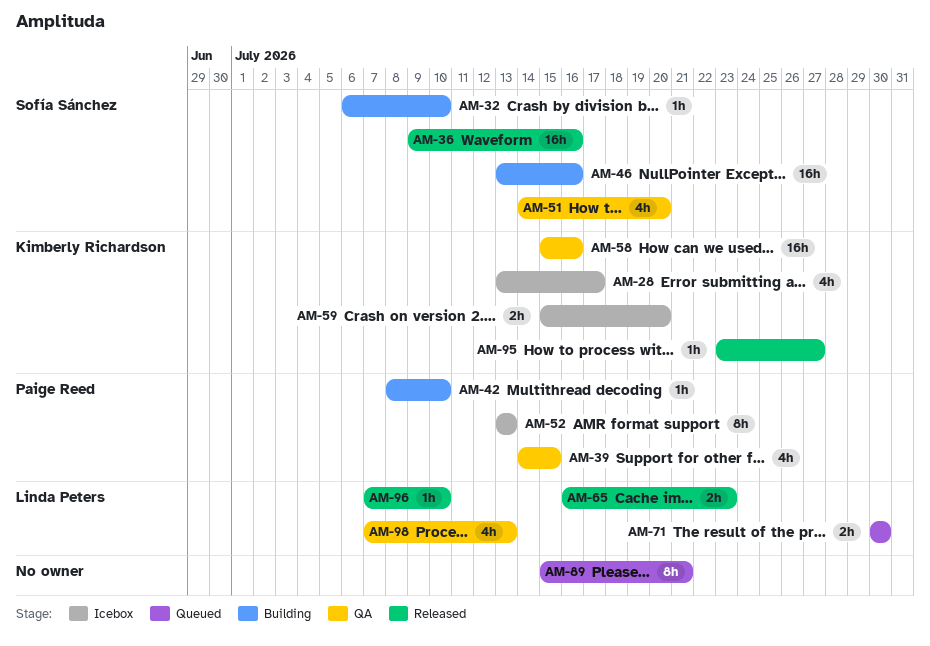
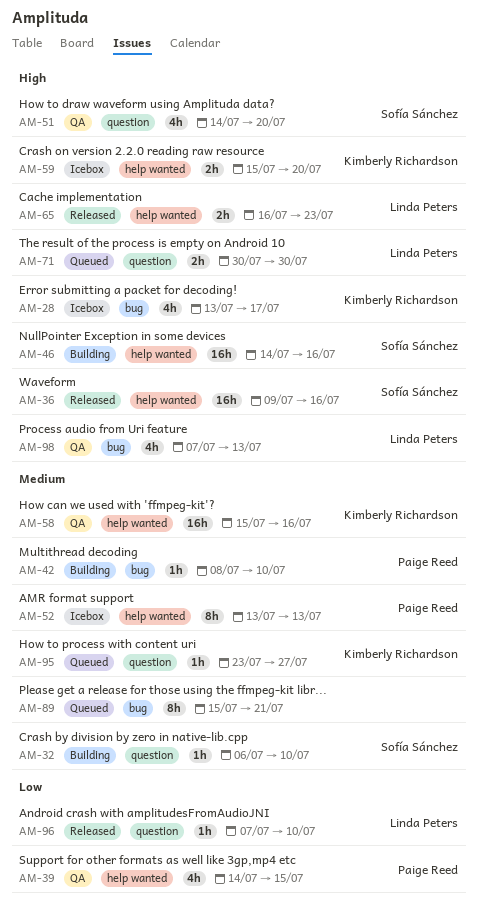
AM-46, start: Jul 13 -> Jul 14
AM-95, status: Released -> Queued

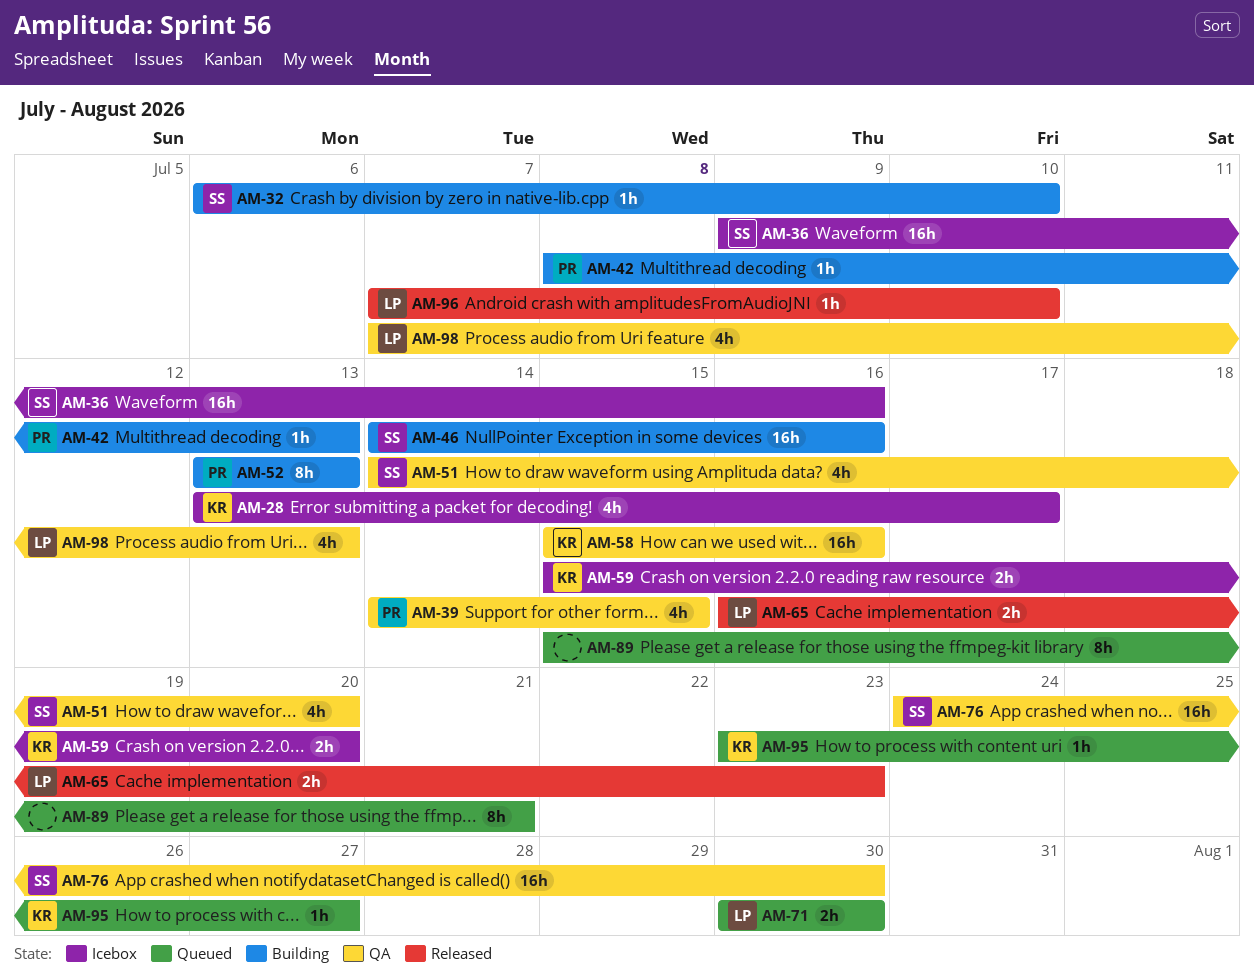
AM-36, status: Released -> Icebox
AM-42, due: Jul 10 -> Jul 13
AM-52, status: Icebox -> Building
AM-76: none -> present

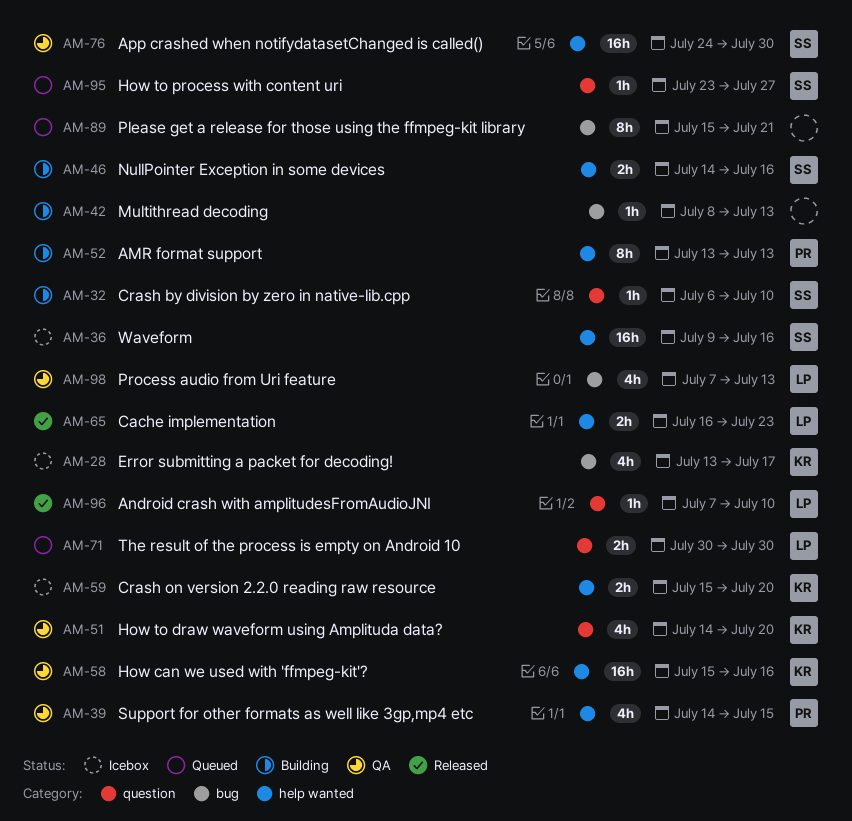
AM-42, owner: PR -> none
AM-46, estimate: 16h -> 2h
AM-51, owner: SS -> KR
AM-95, owner: KR -> SS

